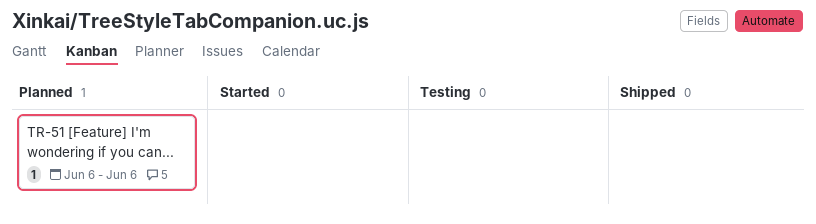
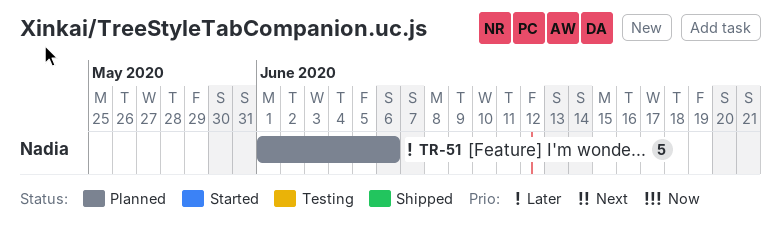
TR-51, estimate: 1 -> 5
TR-51, start: Jun 6 -> Jun 1

